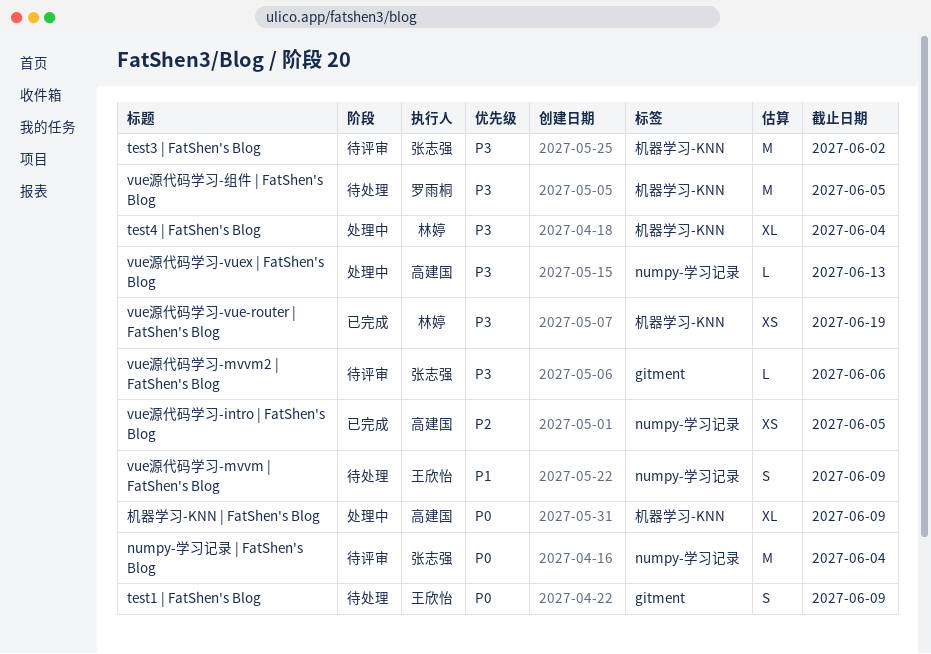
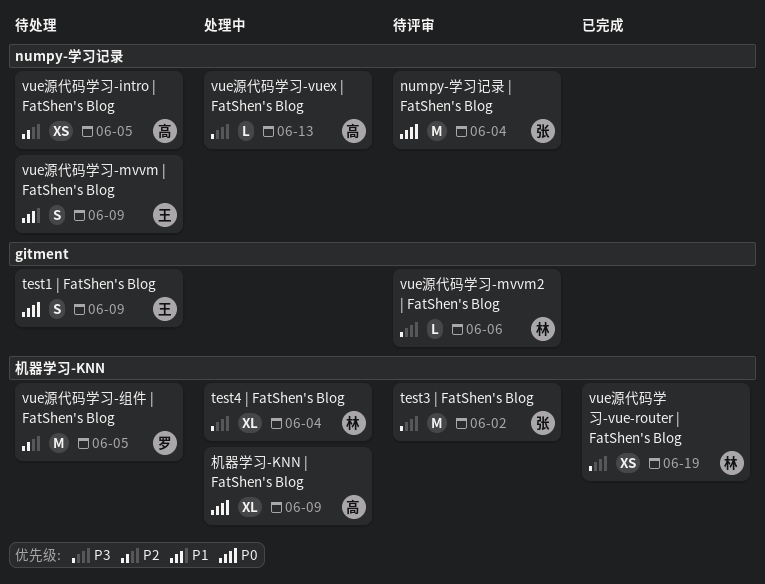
vue源代码学习-intro | FatShen's Blog, status: 已完成 -> 待处理
vue源代码学习-mvvm2 | FatShen's Blog, owner: 张志强 -> 林婷
vue源代码学习-组件 | FatShen's Blog, priority: P3 -> P2

